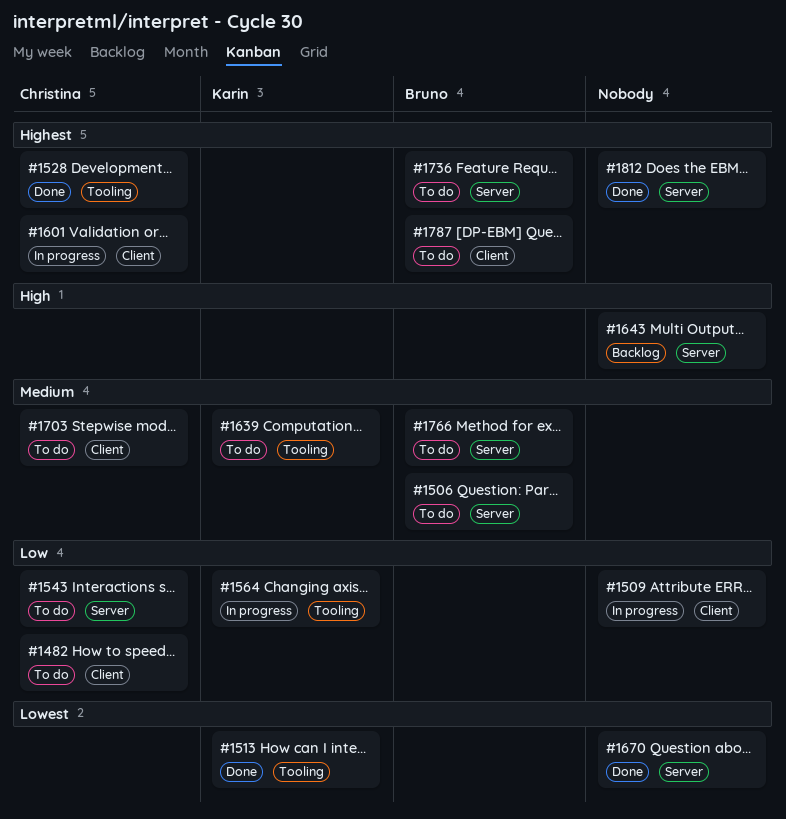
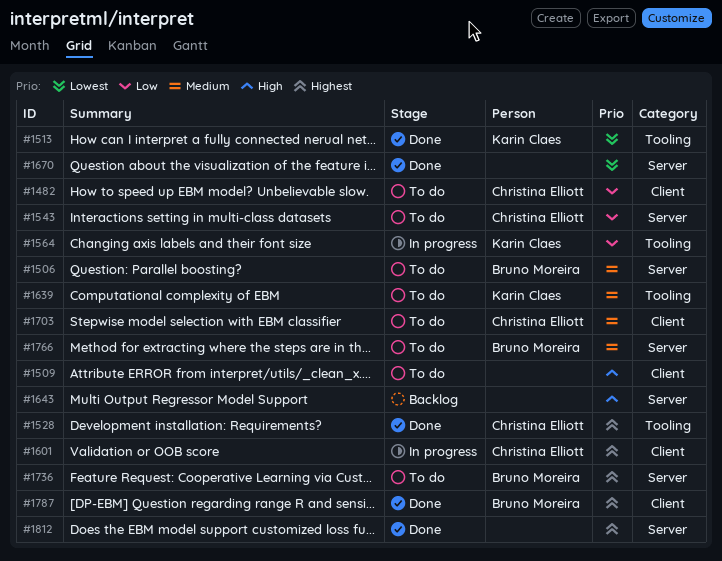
#1509, status: In progress -> To do
#1509, priority: Low -> High
#1787, status: To do -> Done

